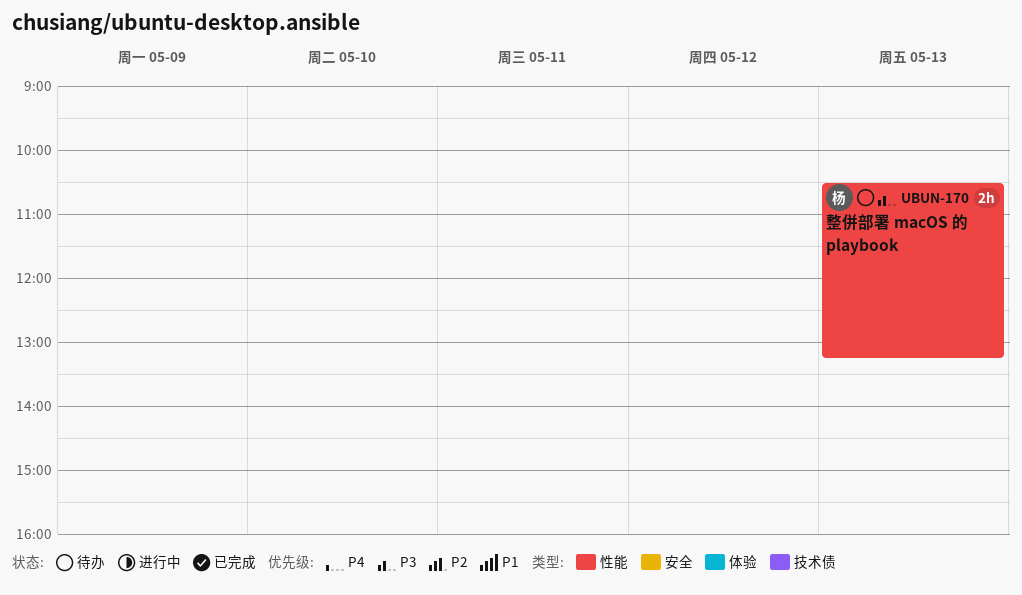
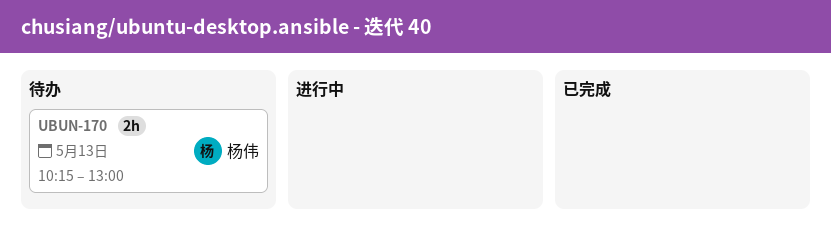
UBUN-170, begins: 10:30 -> 10:15
UBUN-170, ends: 13:15 -> 13:00

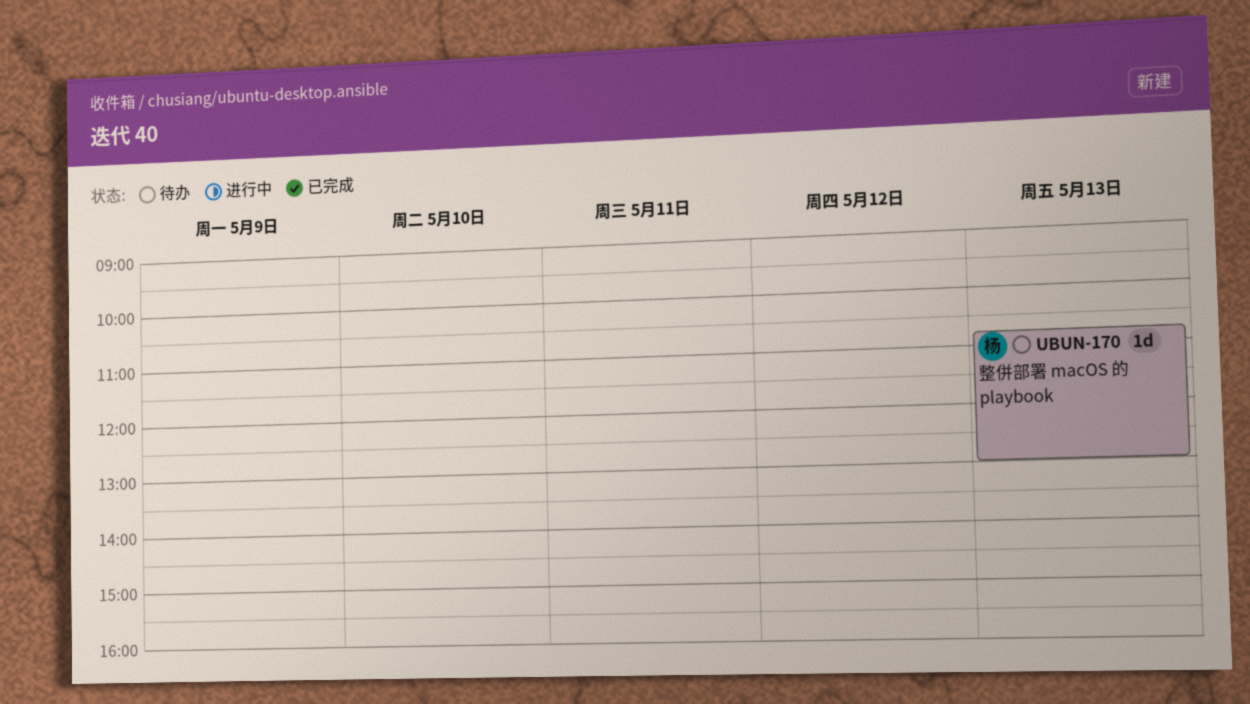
UBUN-170, estimate: 2h -> 1d
UBUN-170, begins: 10:15 -> 10:45

